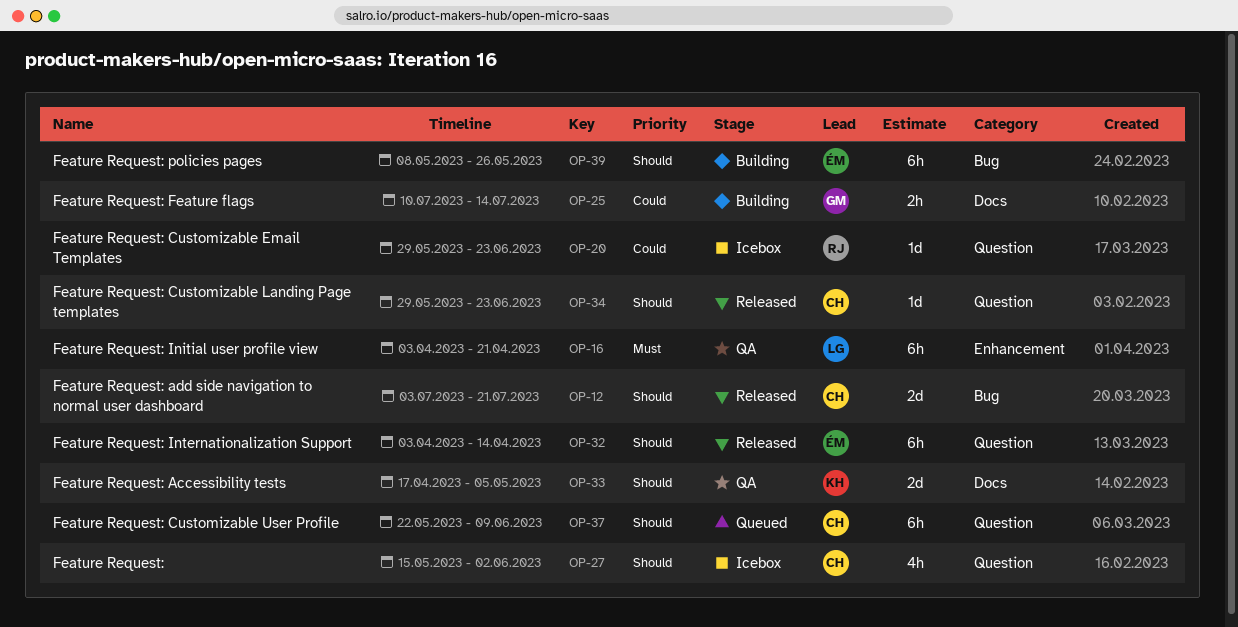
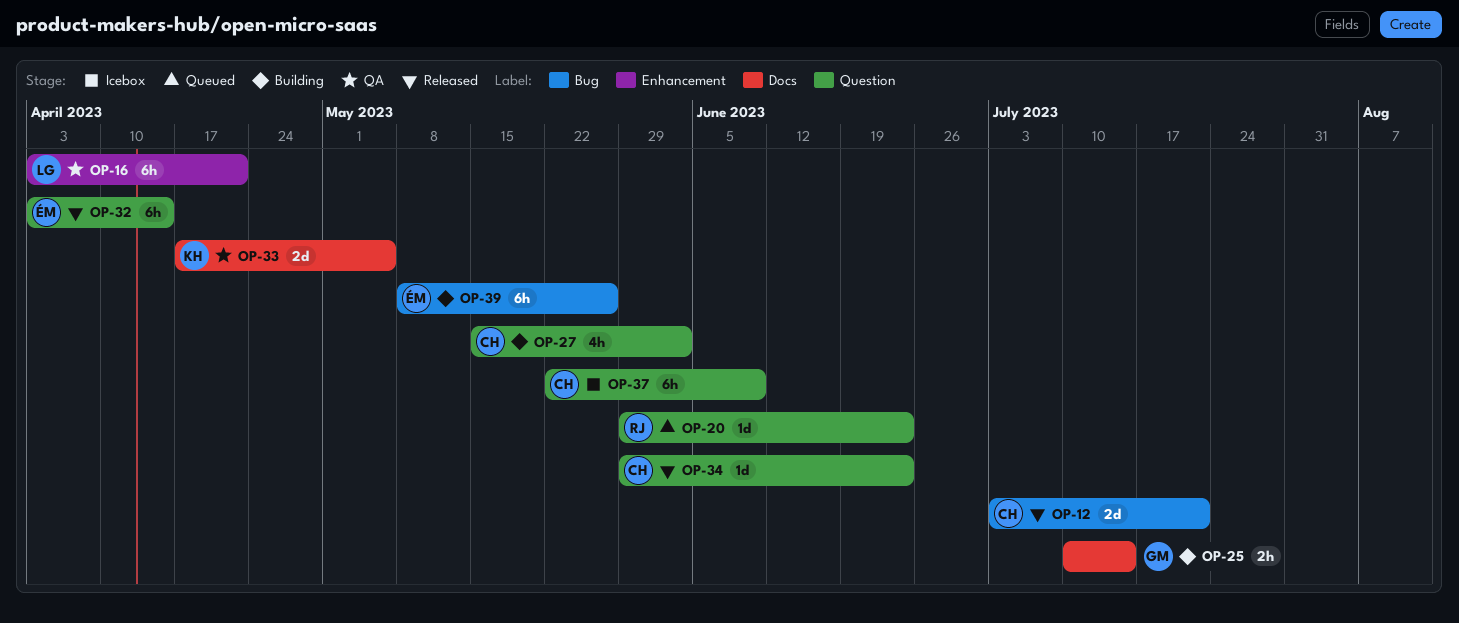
OP-20, status: Icebox -> Queued
OP-27, status: Icebox -> Building
OP-37, status: Queued -> Icebox

